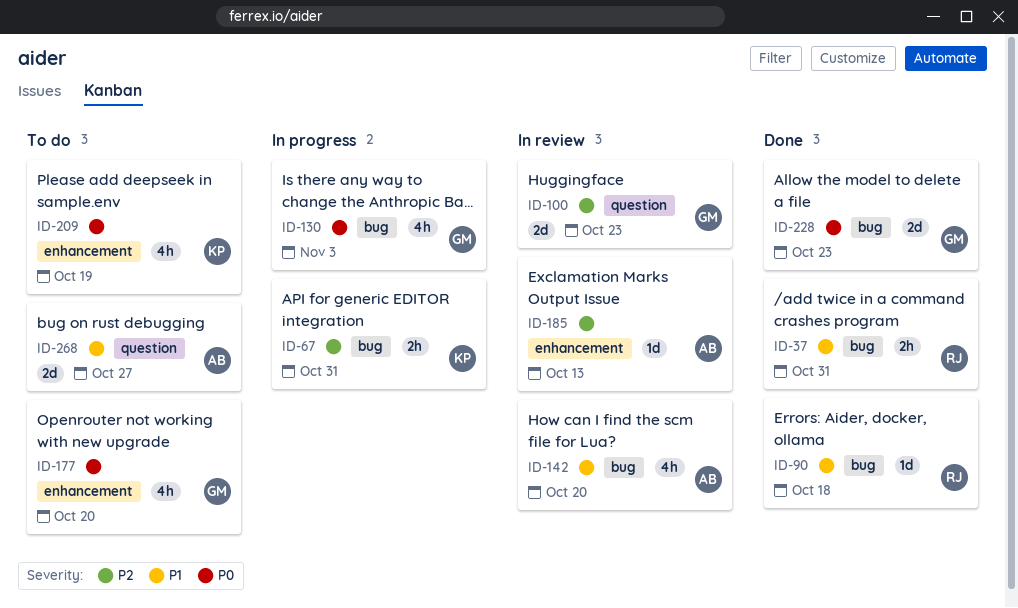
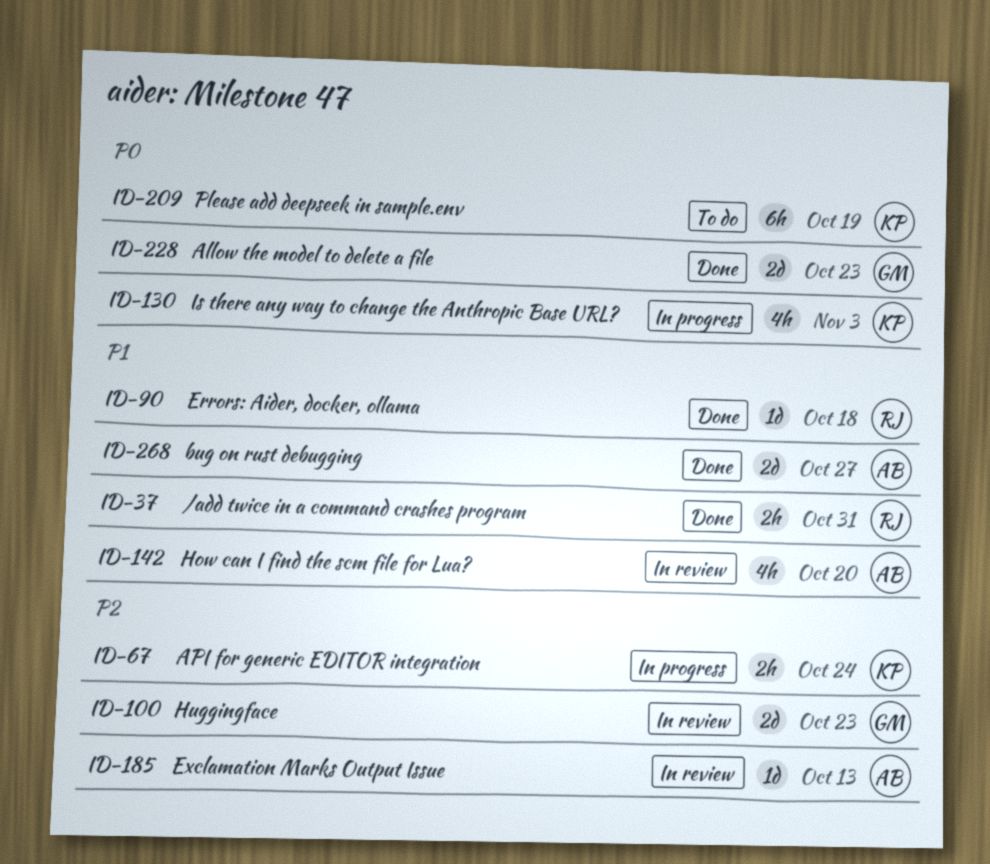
ID-67, due: Oct 31 -> Oct 24
ID-130, owner: GM -> KP
ID-177: present -> none
ID-209, estimate: 4h -> 6h
ID-268, status: To do -> Done

